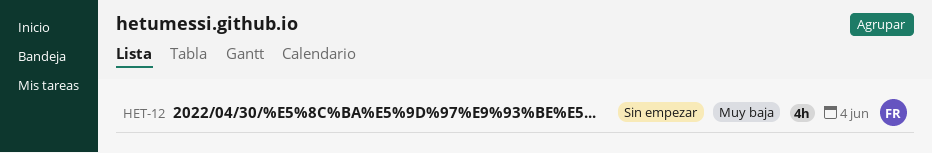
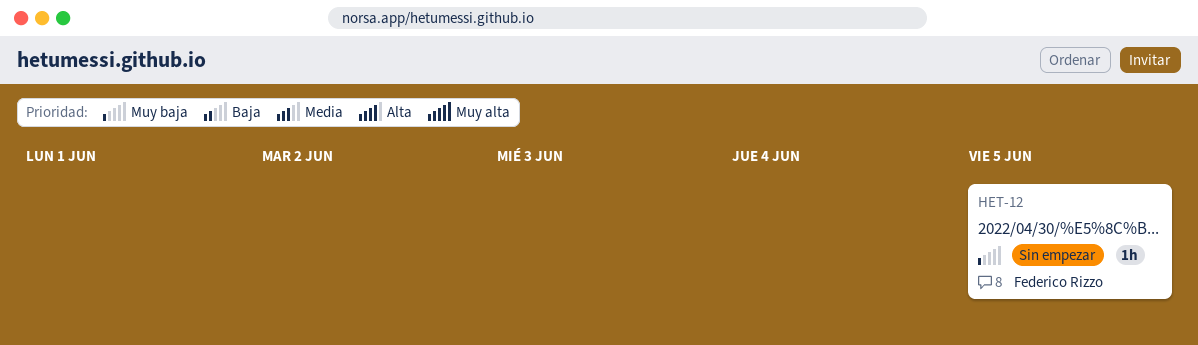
HET-12, estimate: 4h -> 1h
HET-12, due: Jun 4 -> Jun 5

